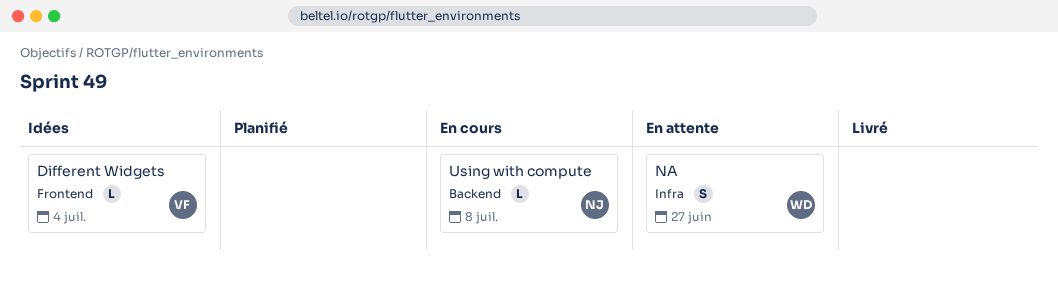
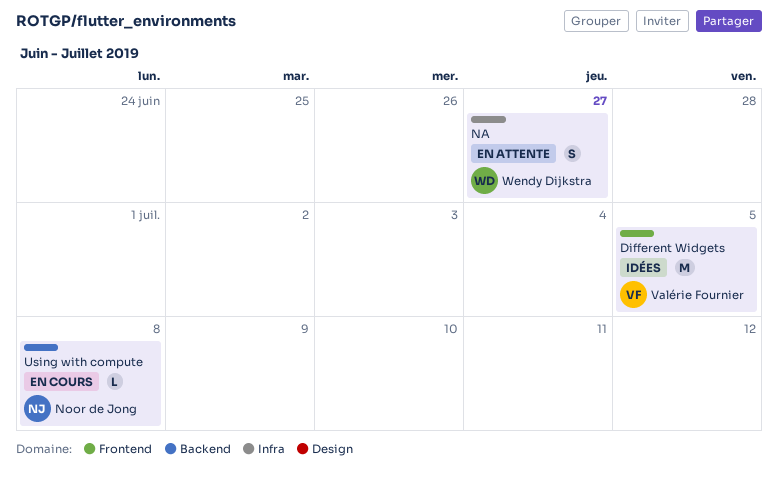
Different Widgets, estimate: L -> M
Different Widgets, due: Jul 4 -> Jul 5

